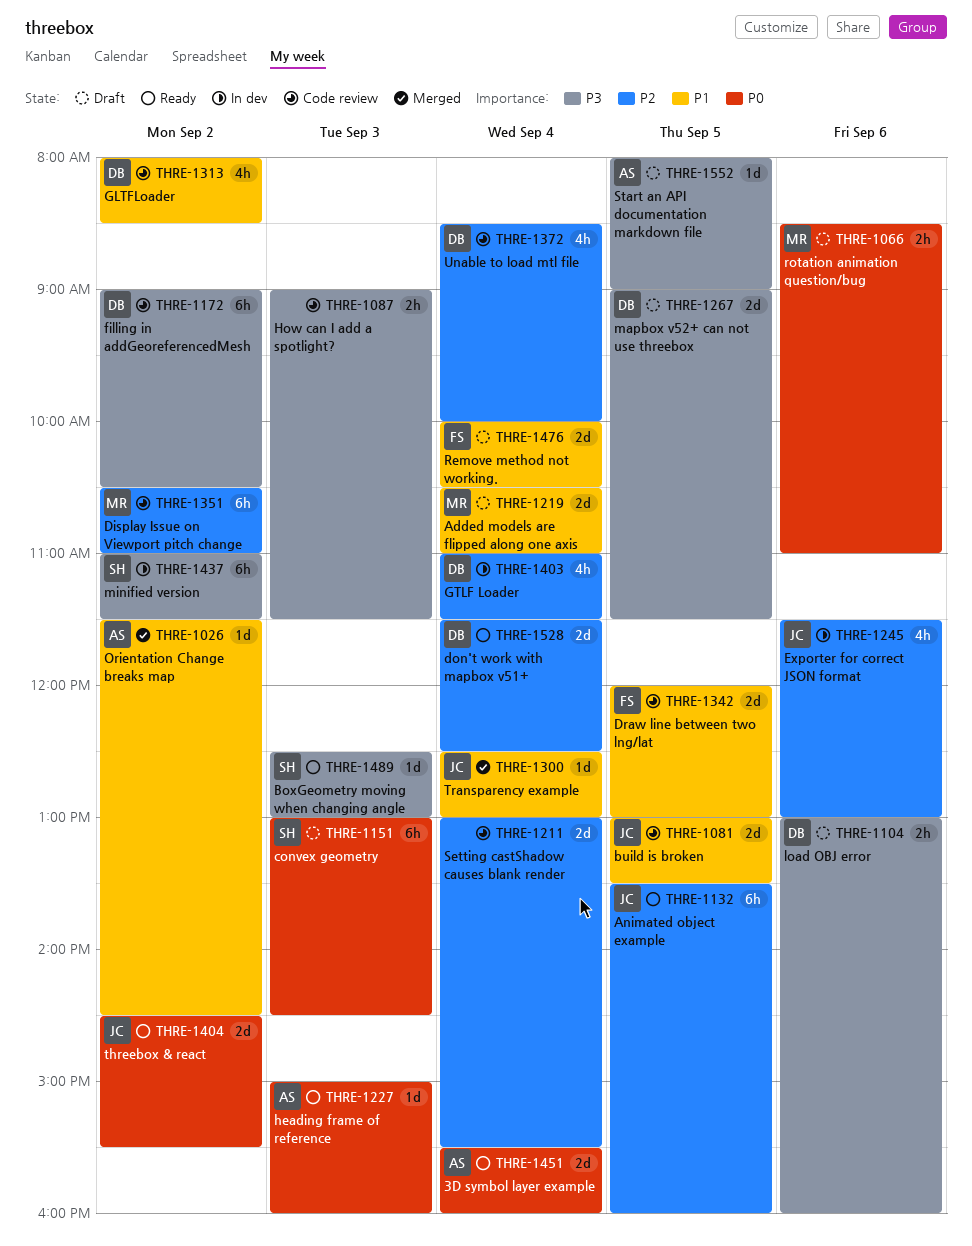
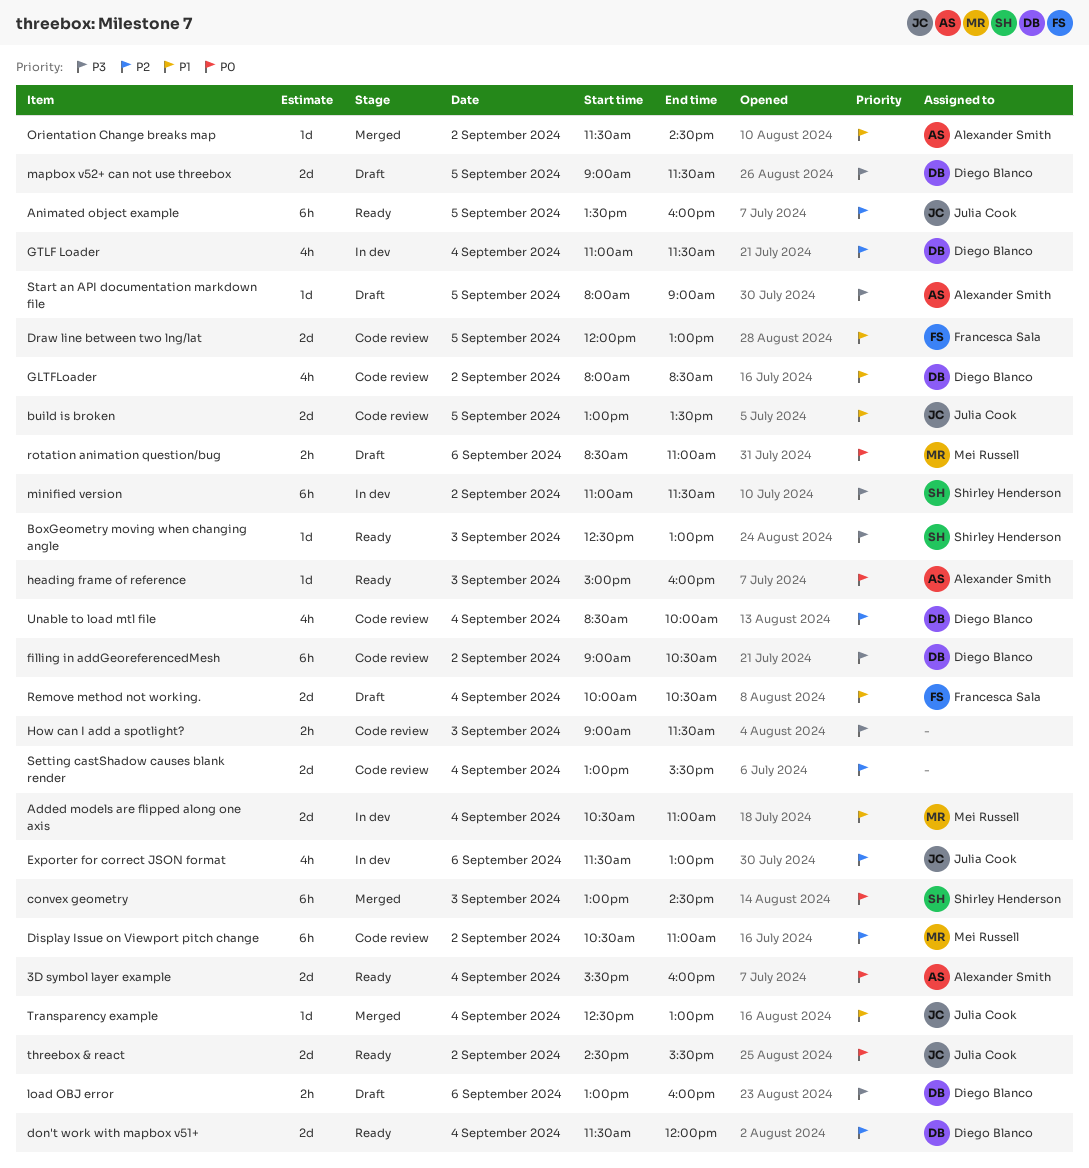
Added models are flipped along one axis, status: Draft -> In dev
convex geometry, status: Draft -> Merged
don't work with mapbox v51+, ends: 12:30 -> 12:00

